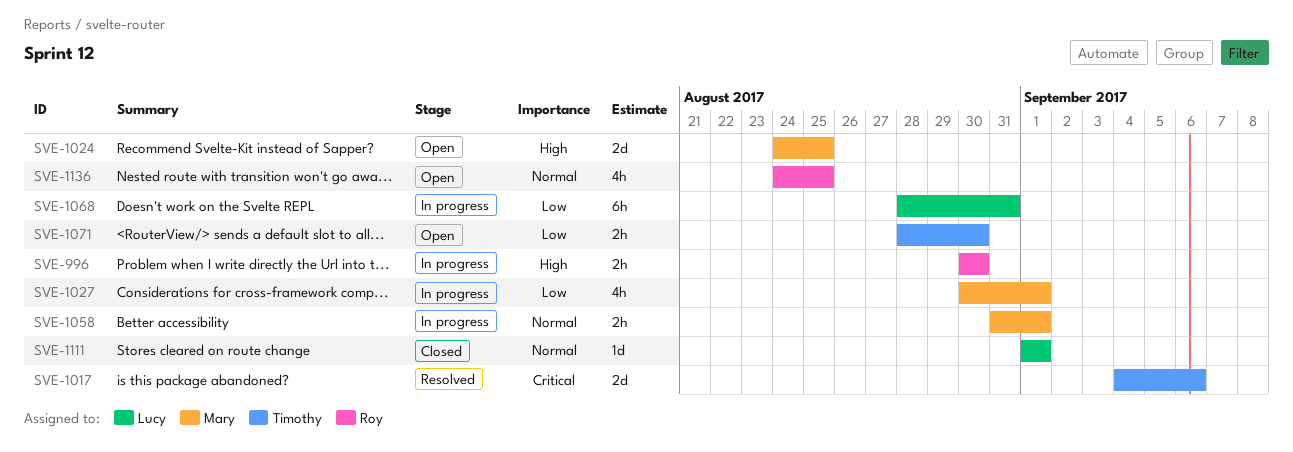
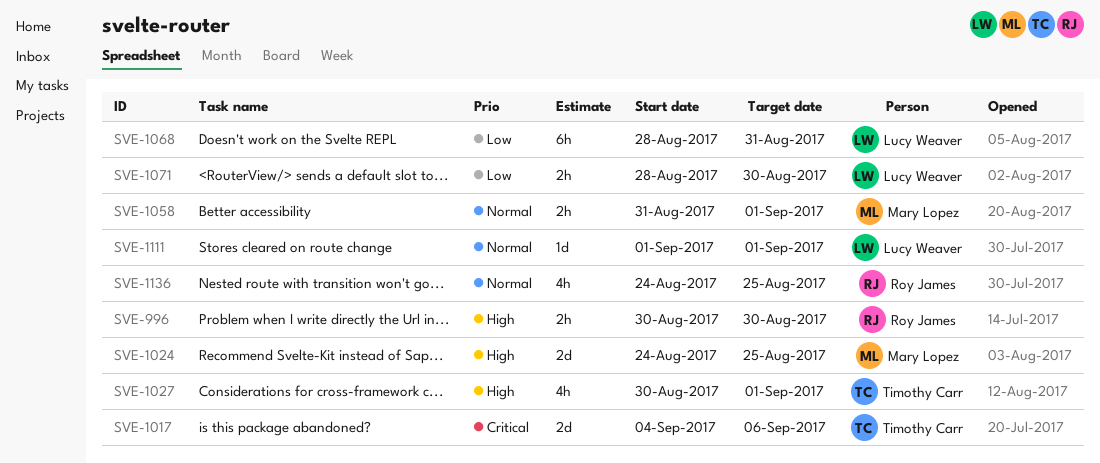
SVE-1027, owner: Mary Lopez -> Timothy Carr
SVE-1027, priority: Low -> High
SVE-1071, owner: Timothy Carr -> Lucy Weaver

